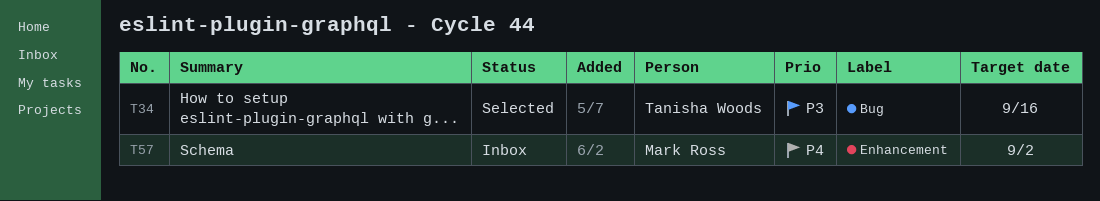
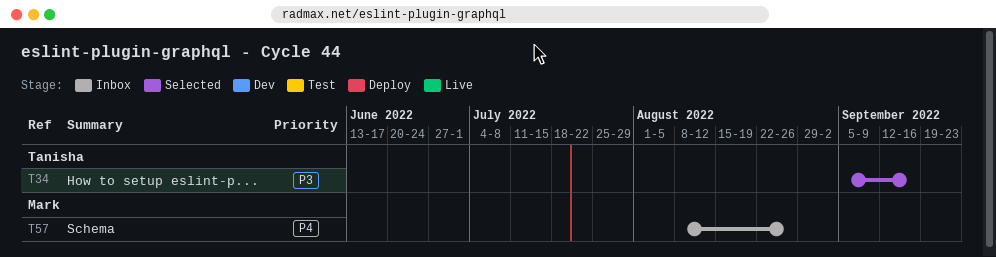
T57, due: Sep 2 -> Aug 26

